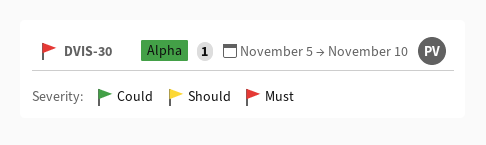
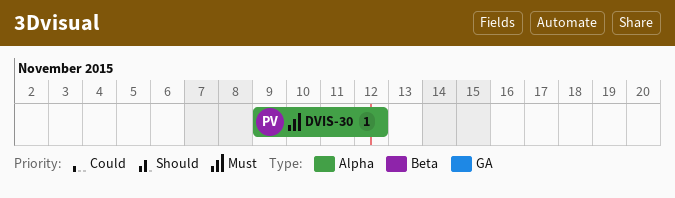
DVIS-30, start: Nov 5 -> Nov 9
DVIS-30, due: Nov 10 -> Nov 12

